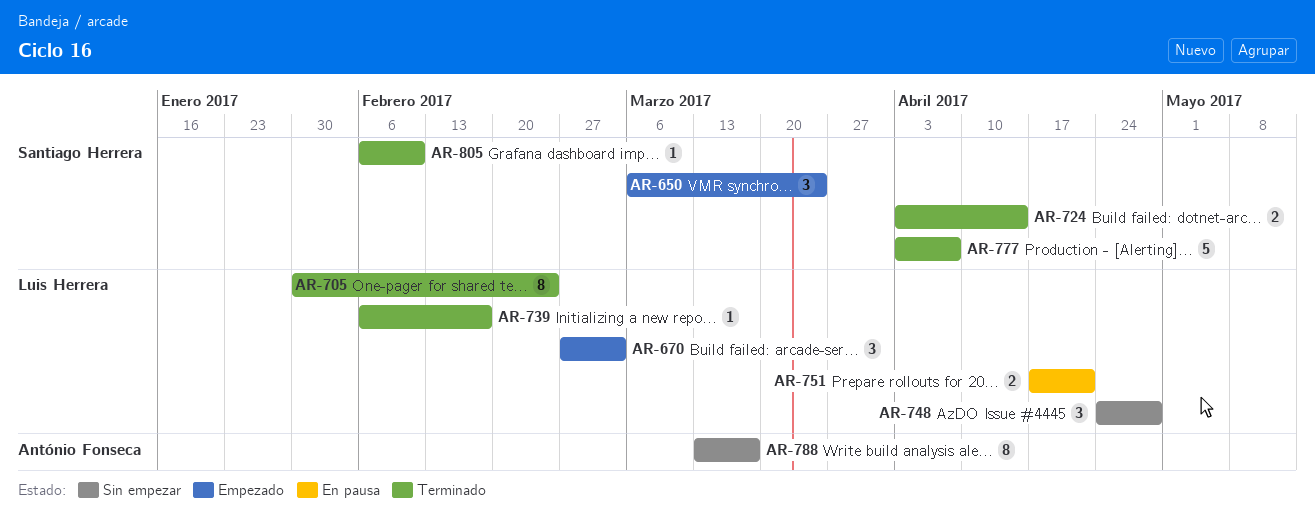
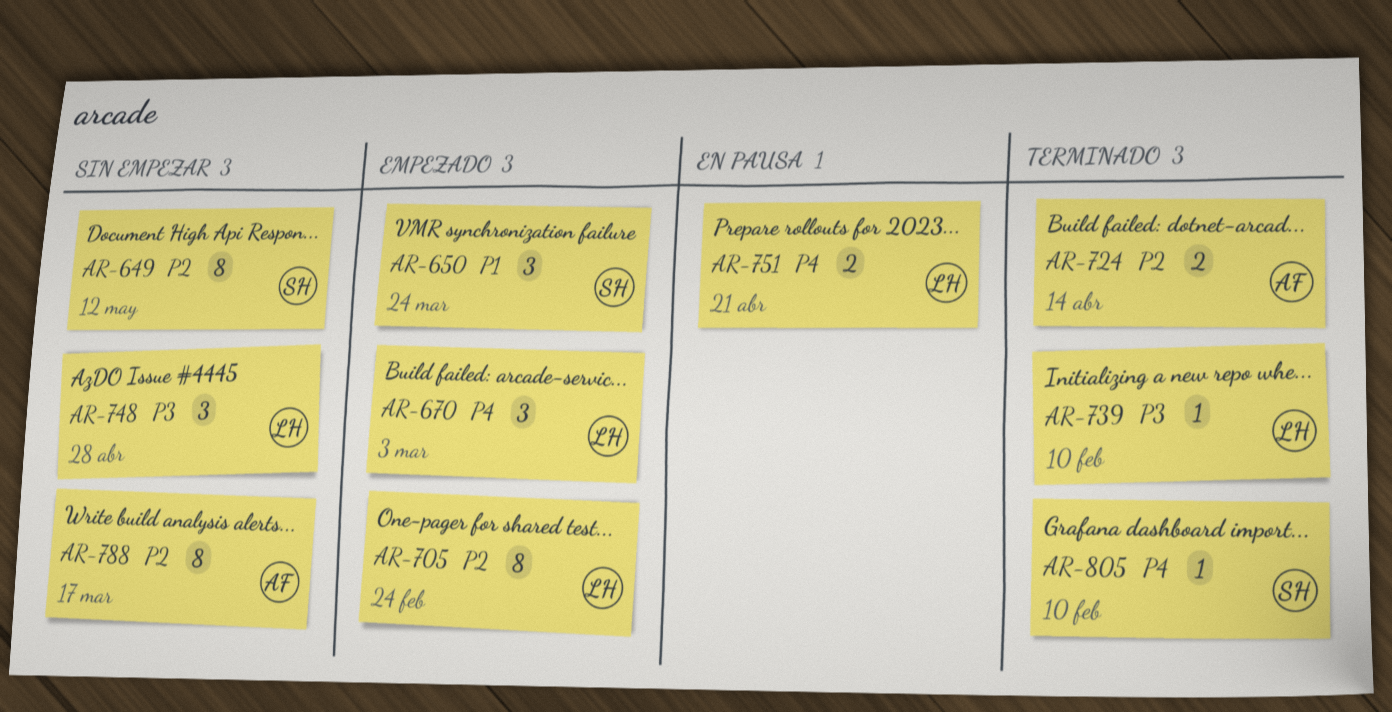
AR-649: none -> present
AR-705, status: Terminado -> Empezado
AR-724, owner: Santiago Herrera -> António Fonseca
AR-739, due: Feb 17 -> Feb 10
AR-777: present -> none

